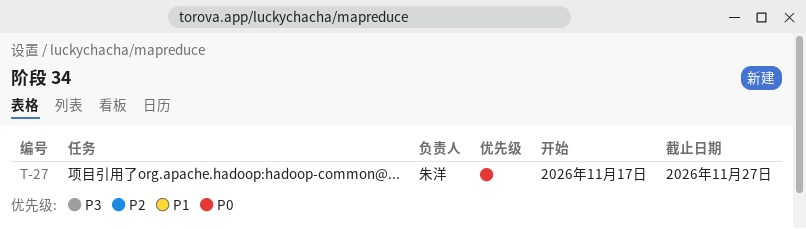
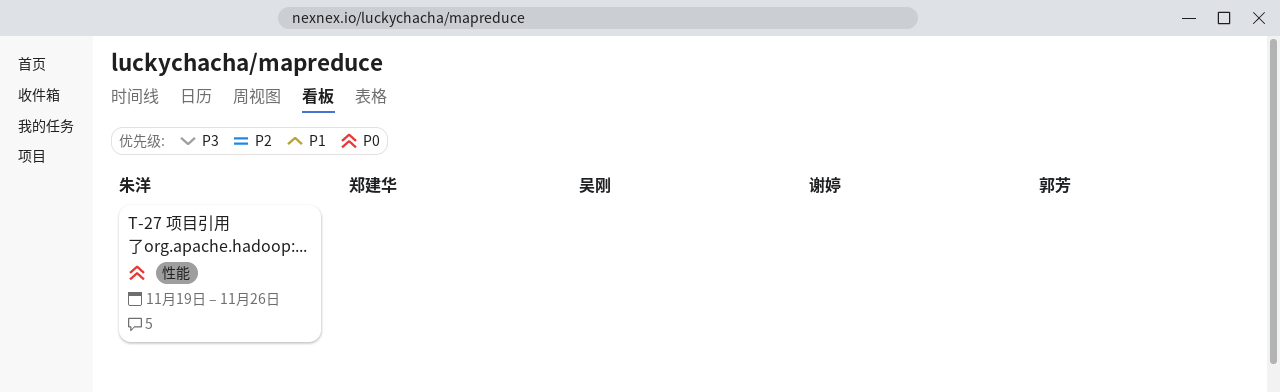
T-27, start: Nov 17 -> Nov 19
T-27, due: Nov 27 -> Nov 26

